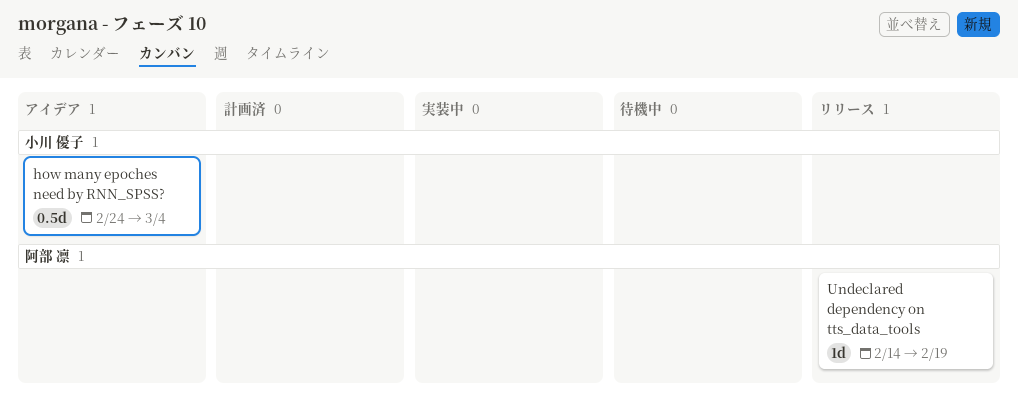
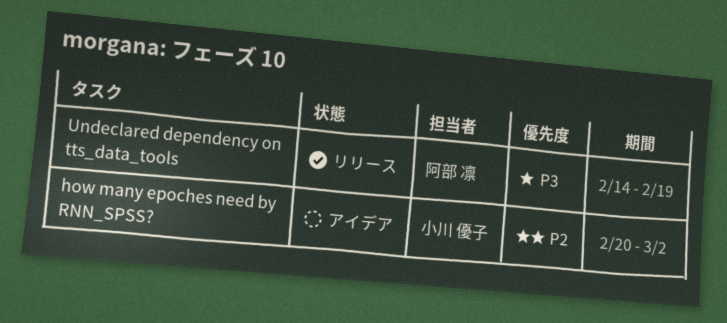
how many epoches need by RNN_SPSS?, start: Feb 24 -> Feb 20
how many epoches need by RNN_SPSS?, due: Mar 4 -> Mar 2

